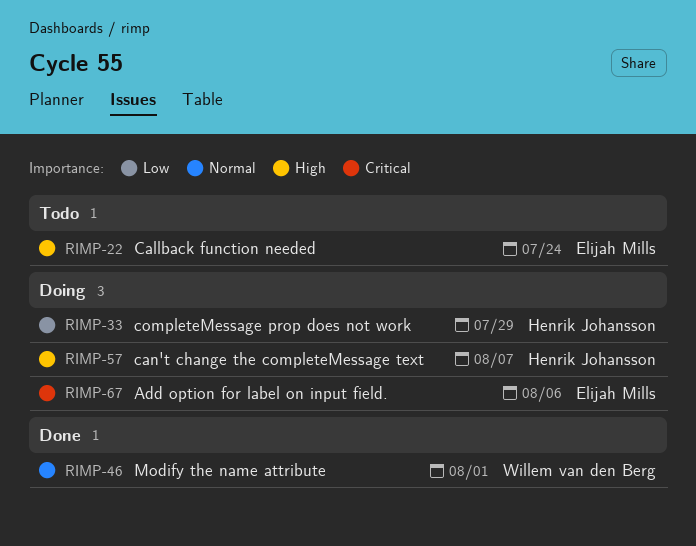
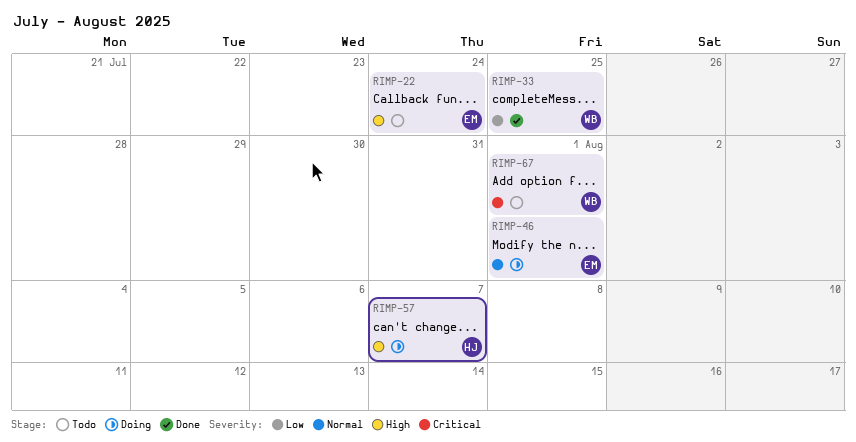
RIMP-33, status: Doing -> Done
RIMP-33, owner: Henrik Johansson -> Willem van den Berg
RIMP-33, due: Jul 29 -> Jul 25
RIMP-46, status: Done -> Doing
RIMP-46, owner: Willem van den Berg -> Elijah Mills
RIMP-67, status: Doing -> Todo
RIMP-67, owner: Elijah Mills -> Willem van den Berg
RIMP-67, due: Aug 6 -> Aug 1

